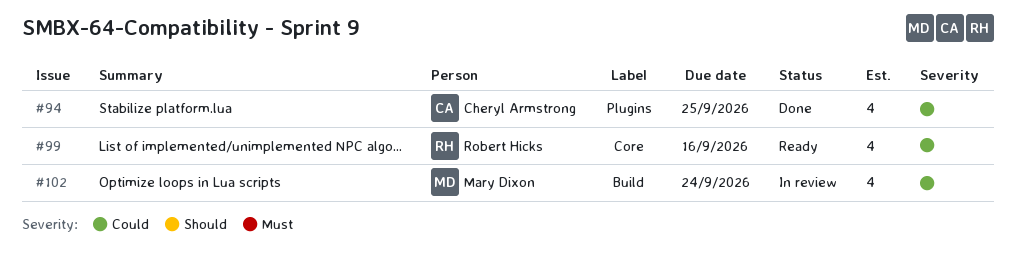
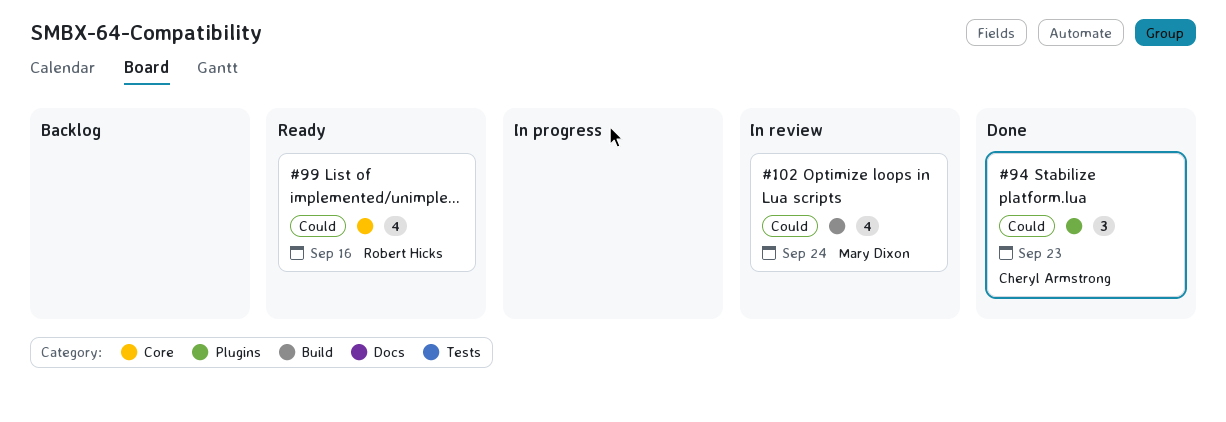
#94, estimate: 4 -> 3
#94, due: Sep 25 -> Sep 23

